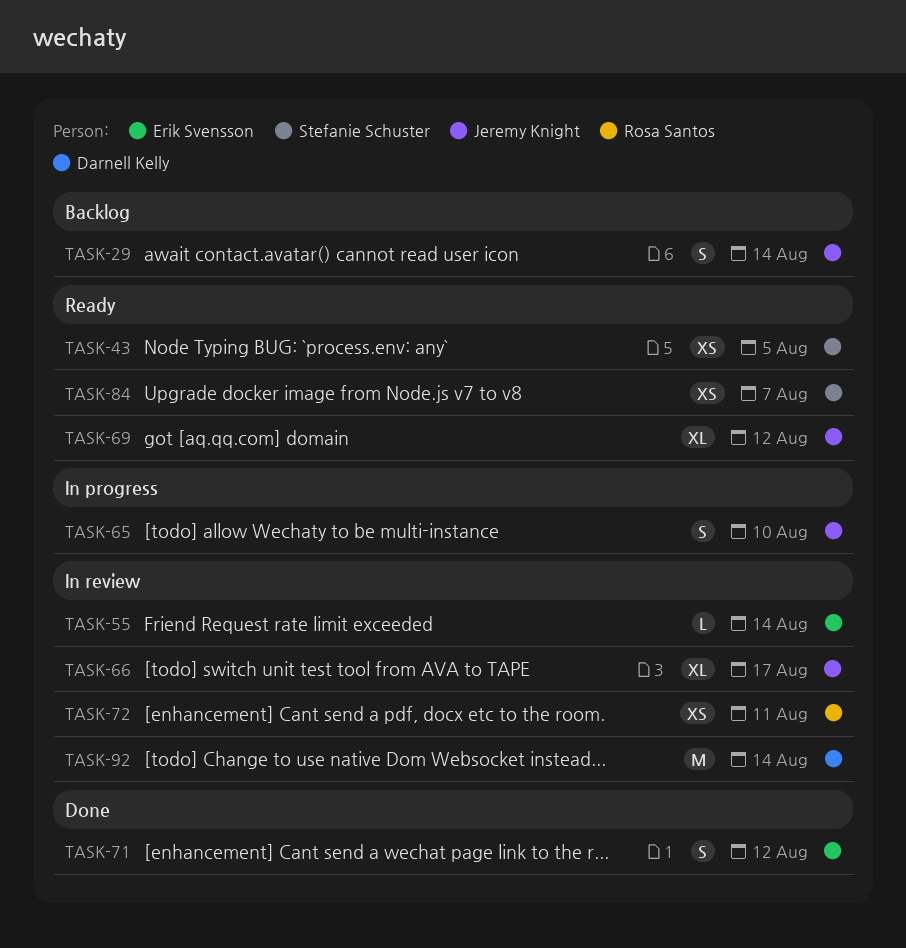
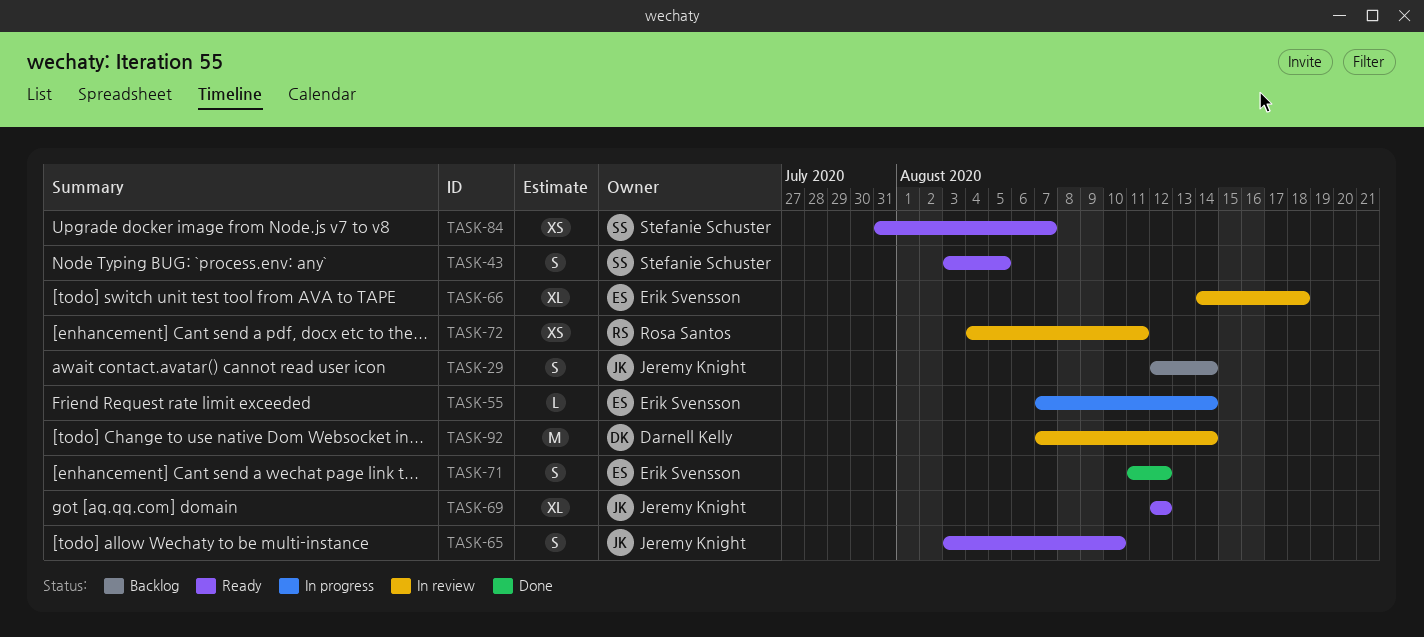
TASK-43, estimate: XS -> S
TASK-55, status: In review -> In progress
TASK-65, status: In progress -> Ready
TASK-66, owner: Jeremy Knight -> Erik Svensson
TASK-66, due: Aug 17 -> Aug 18

